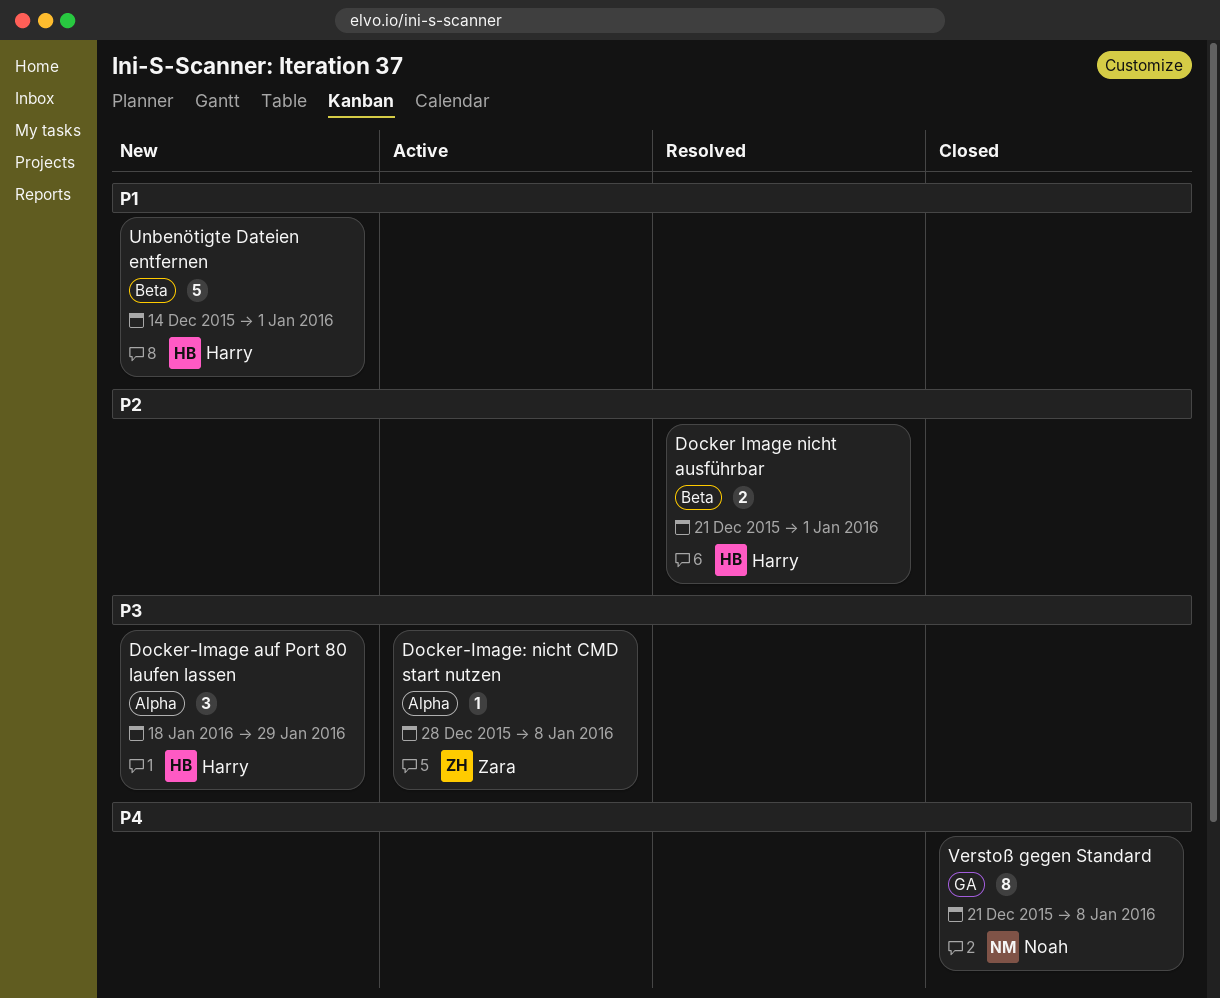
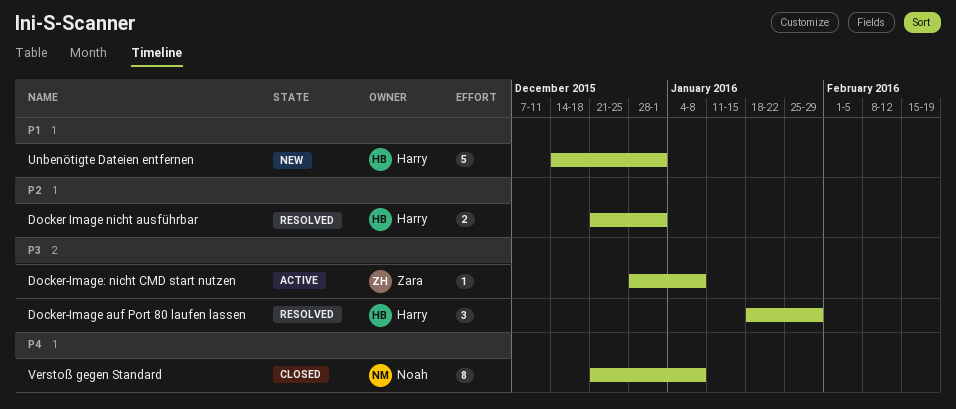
Docker-Image auf Port 80 laufen lassen, status: New -> Resolved

